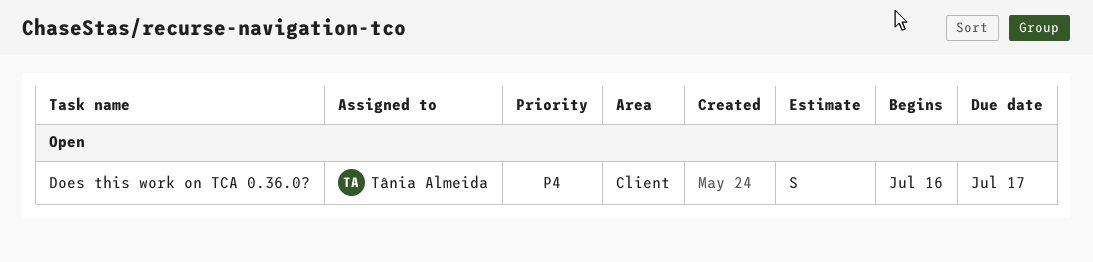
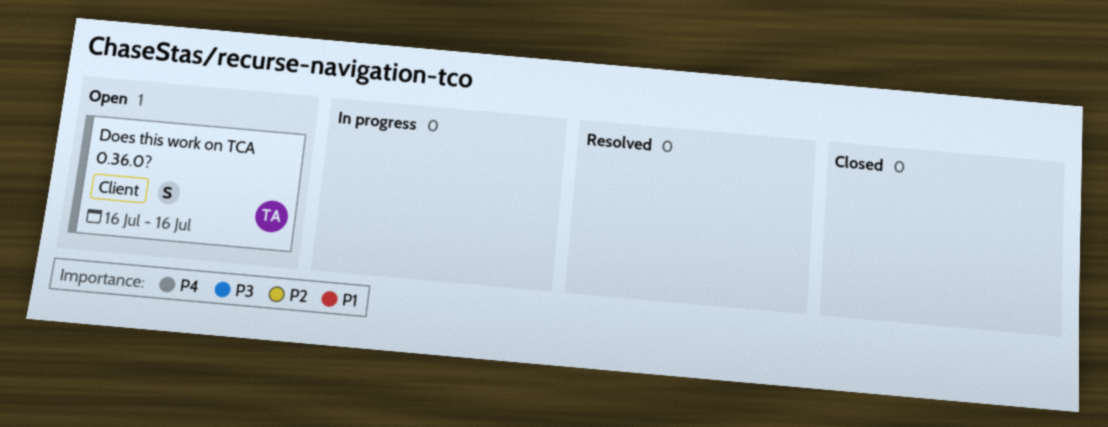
Does this work on TCA 0.36.0?, due: Jul 17 -> Jul 16

